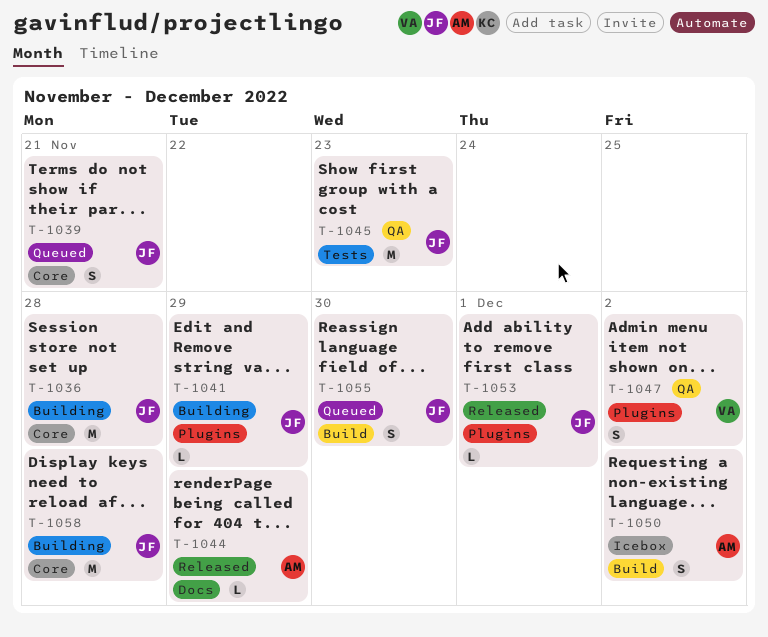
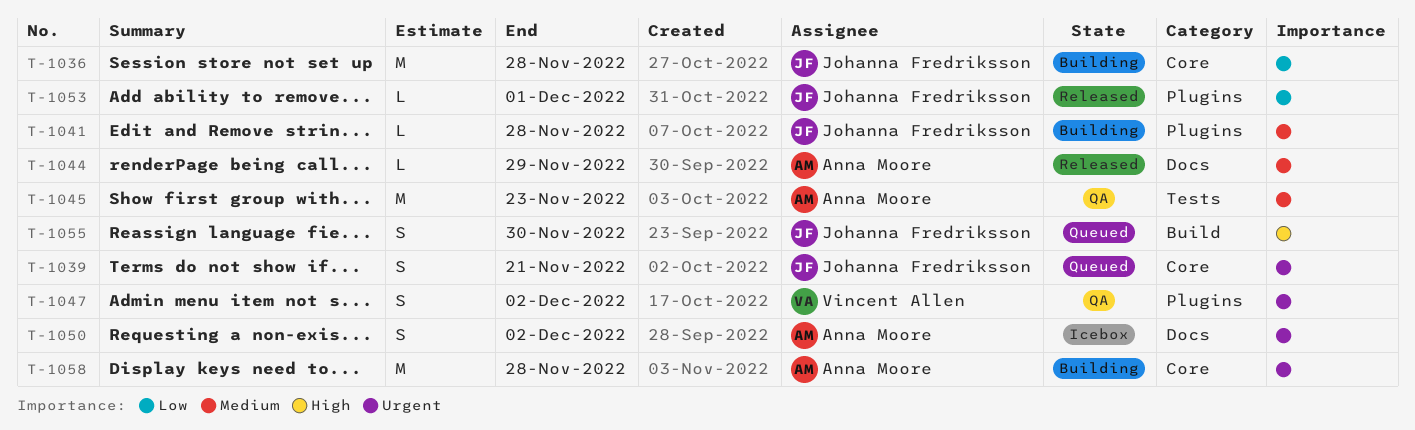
T-1041, due: Nov 29 -> Nov 28
T-1045, owner: Johanna Fredriksson -> Anna Moore
T-1050, label: Build -> Docs
T-1058, owner: Johanna Fredriksson -> Anna Moore

